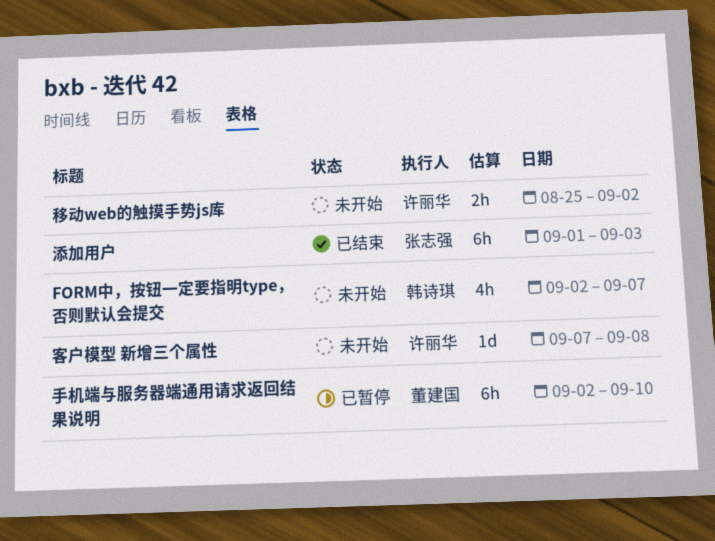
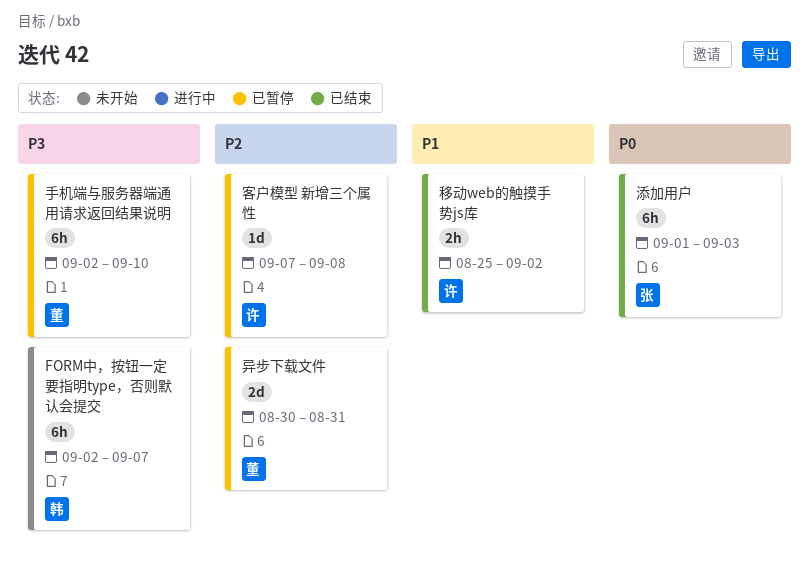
FORM中，按钮一定要指明type，否则默认会提交, estimate: 4h -> 6h
客户模型 新增三个属性, status: 未开始 -> 已暂停
异步下载文件: none -> present
移动web的触摸手势js库, status: 未开始 -> 已结束

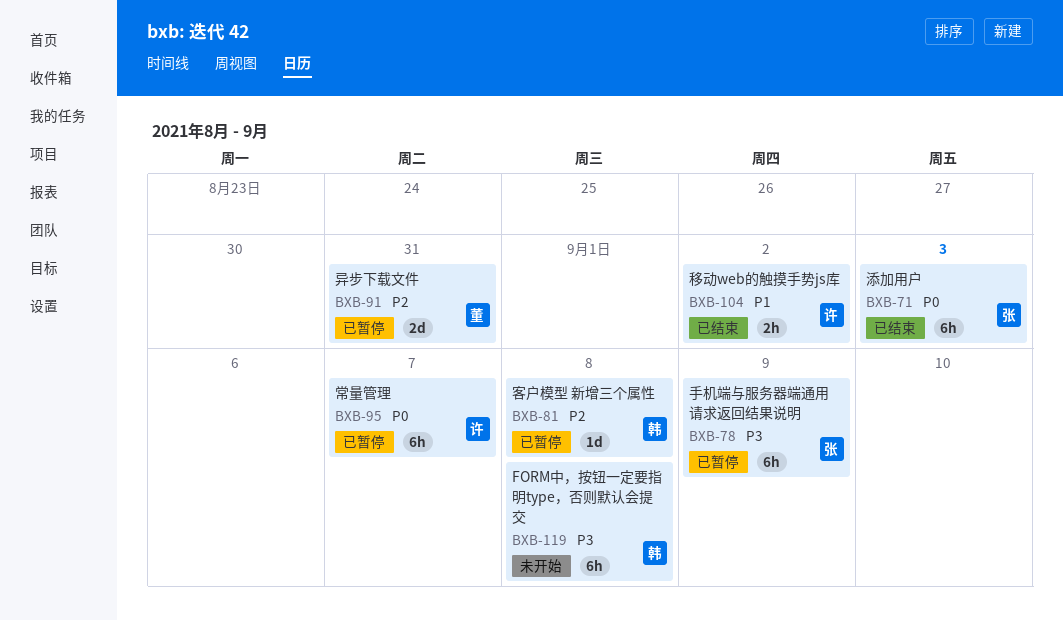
FORM中，按钮一定要指明type，否则默认会提交, due: Sep 7 -> Sep 8
客户模型 新增三个属性, owner: 许 -> 韩
常量管理: none -> present
手机端与服务器端通用请求返回结果说明, owner: 董 -> 张
手机端与服务器端通用请求返回结果说明, due: Sep 10 -> Sep 9

